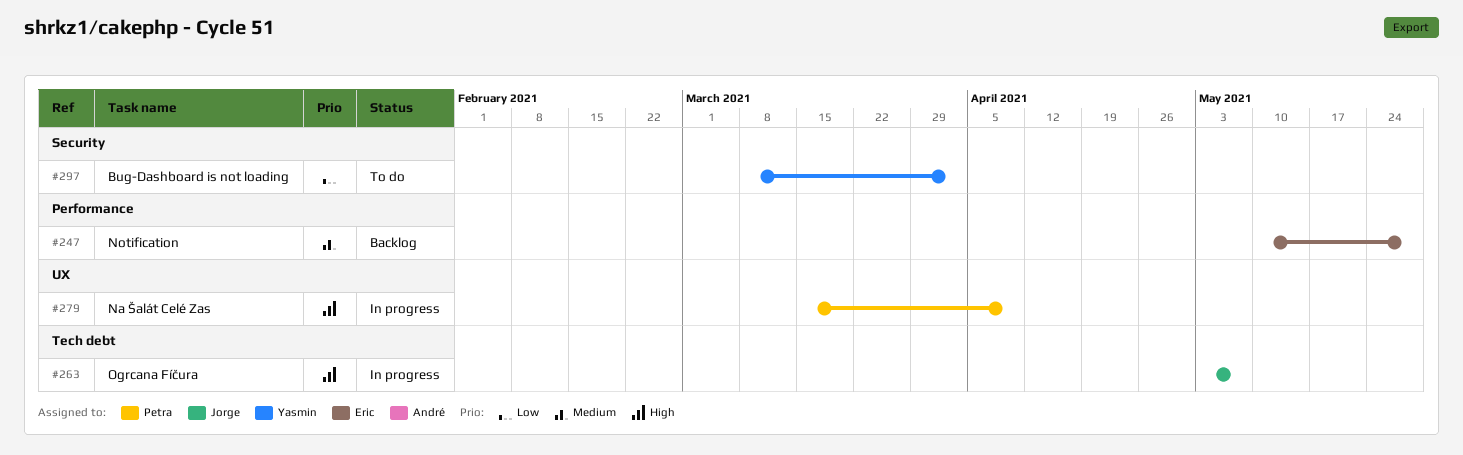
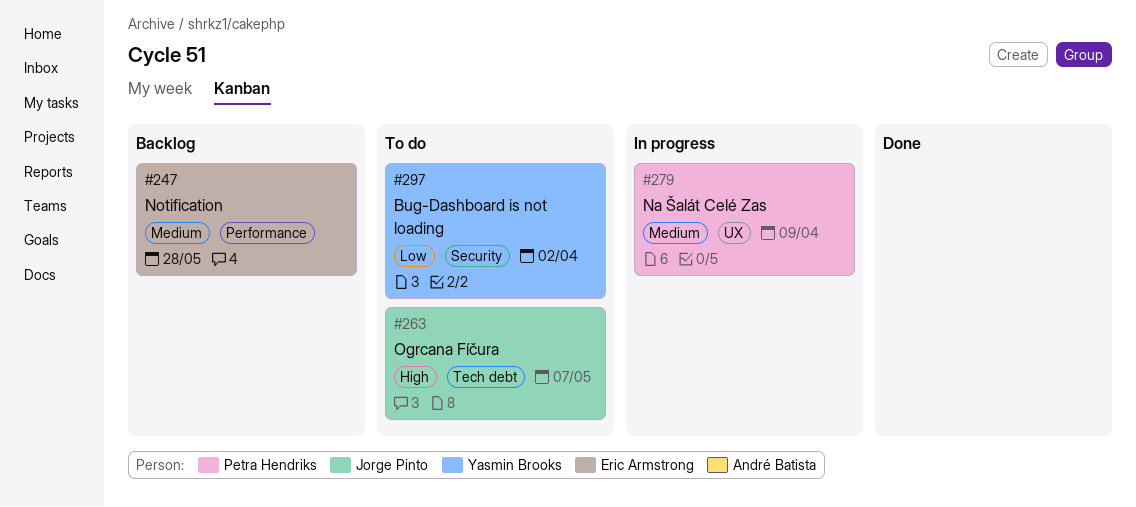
#263, status: In progress -> To do
#279, priority: High -> Medium

